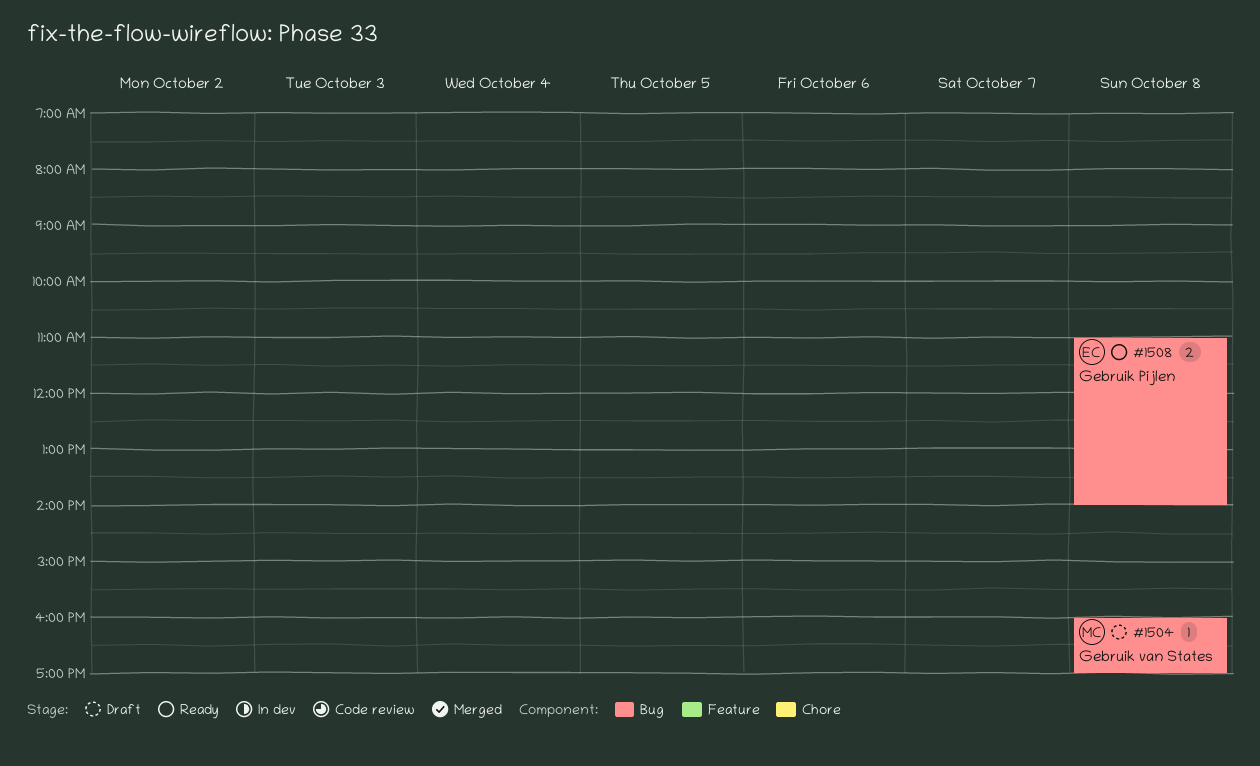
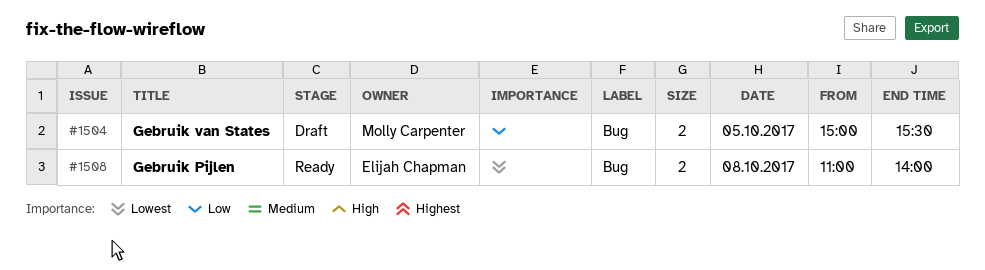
#1504, estimate: 1 -> 2
#1504, day: Oct 8 -> Oct 5
#1504, begins: 16:00 -> 15:00
#1504, ends: 17:00 -> 15:30

